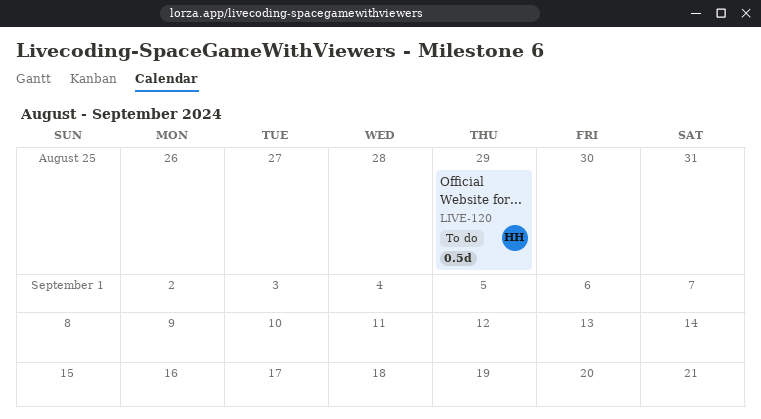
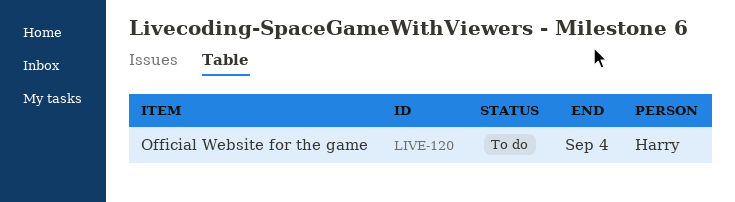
LIVE-120, due: Aug 29 -> Sep 4

